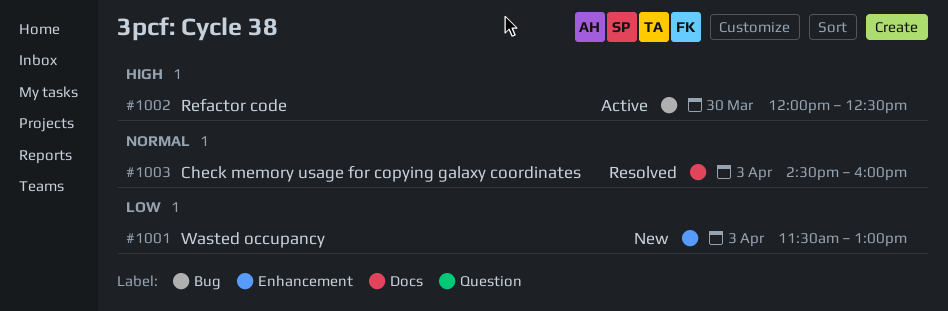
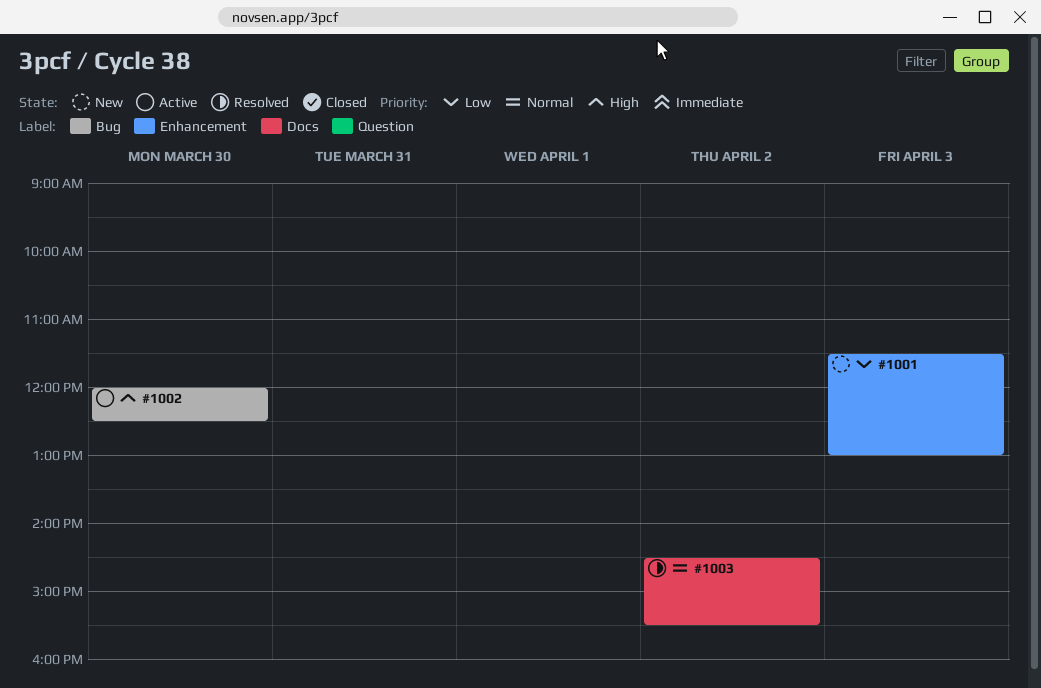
#1003, day: Apr 3 -> Apr 2
#1003, ends: 16:00 -> 15:30

